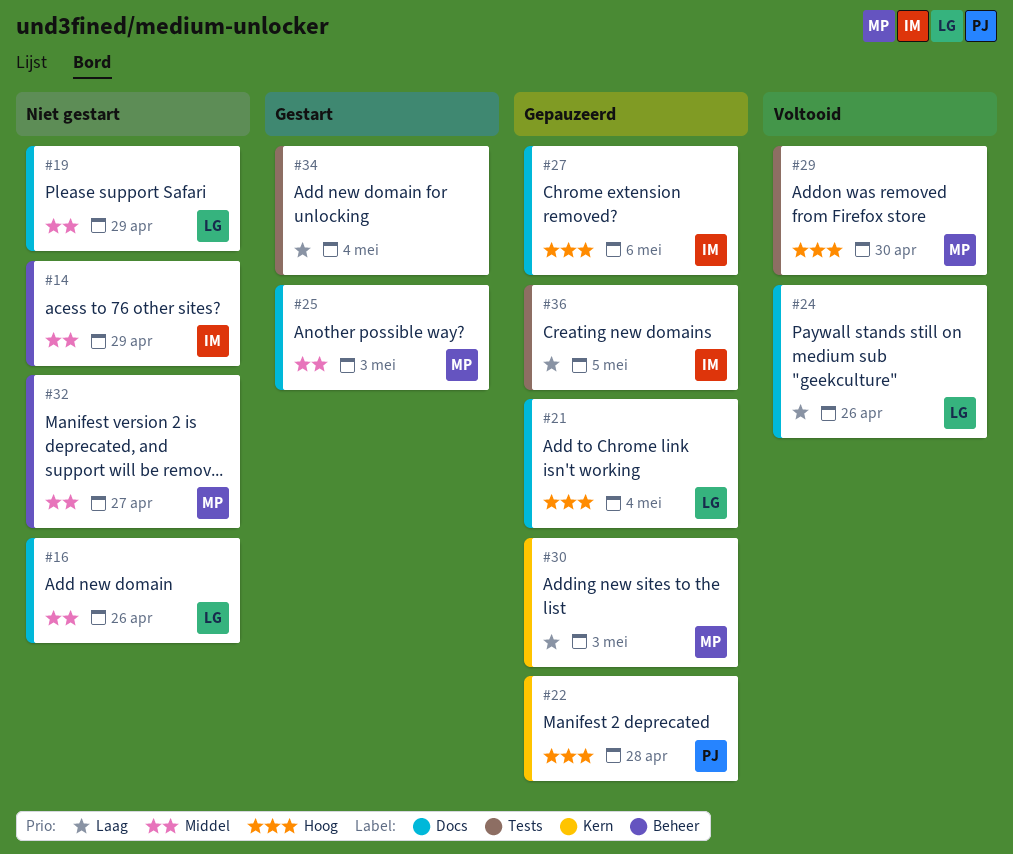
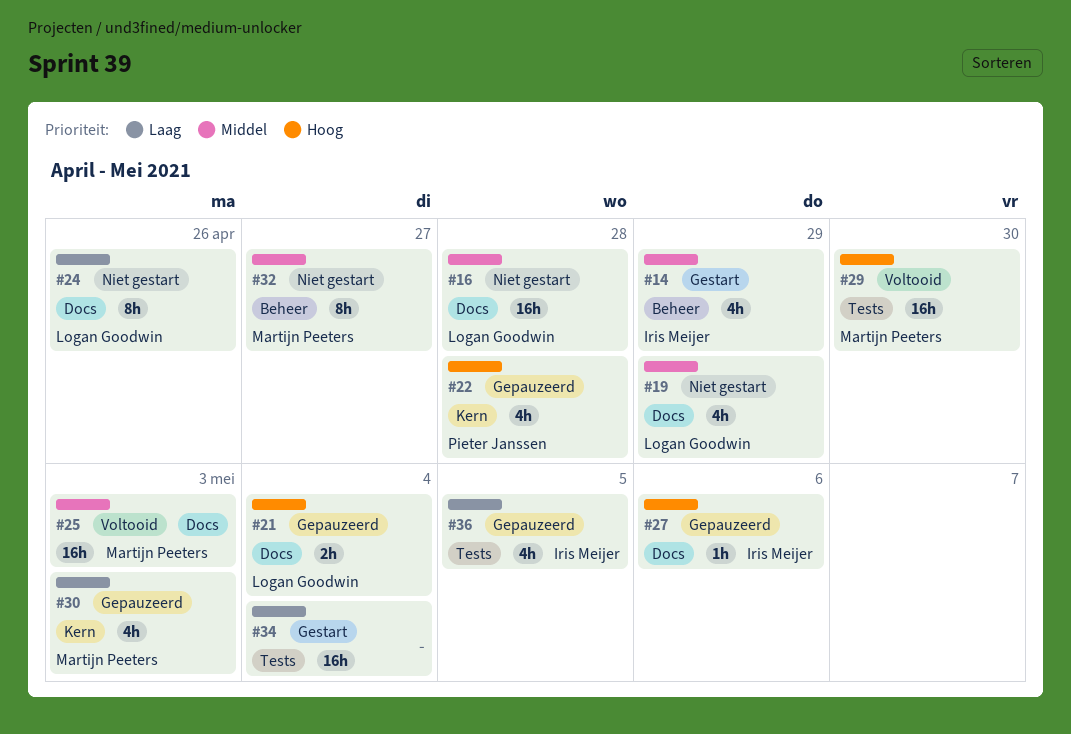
#14, status: Niet gestart -> Gestart
#16, due: Apr 26 -> Apr 28
#24, status: Voltooid -> Niet gestart
#25, status: Gestart -> Voltooid

